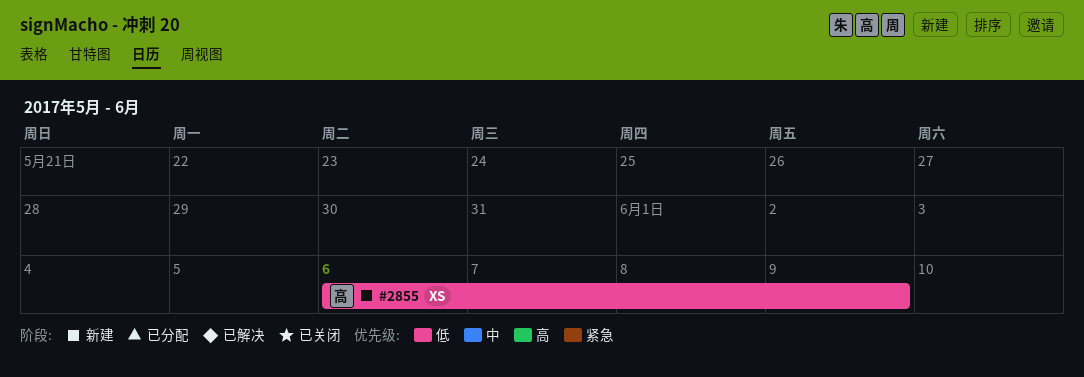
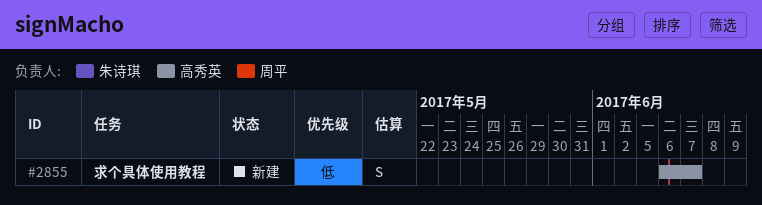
#2855, estimate: XS -> S
#2855, due: Jun 9 -> Jun 7

